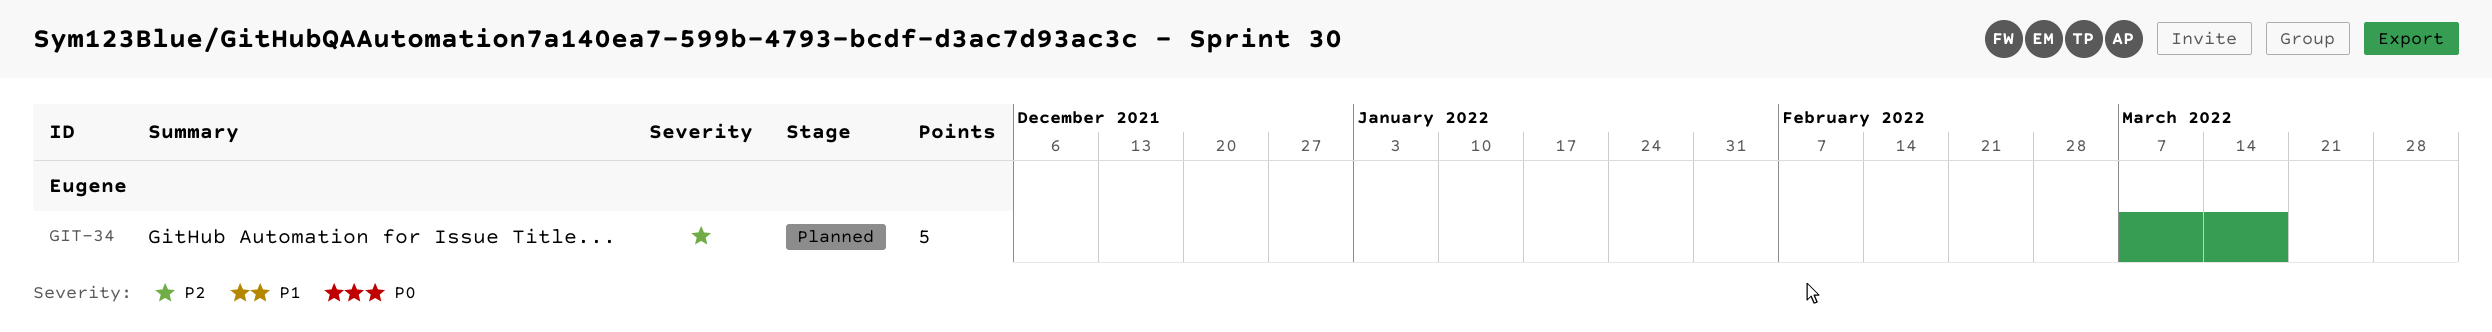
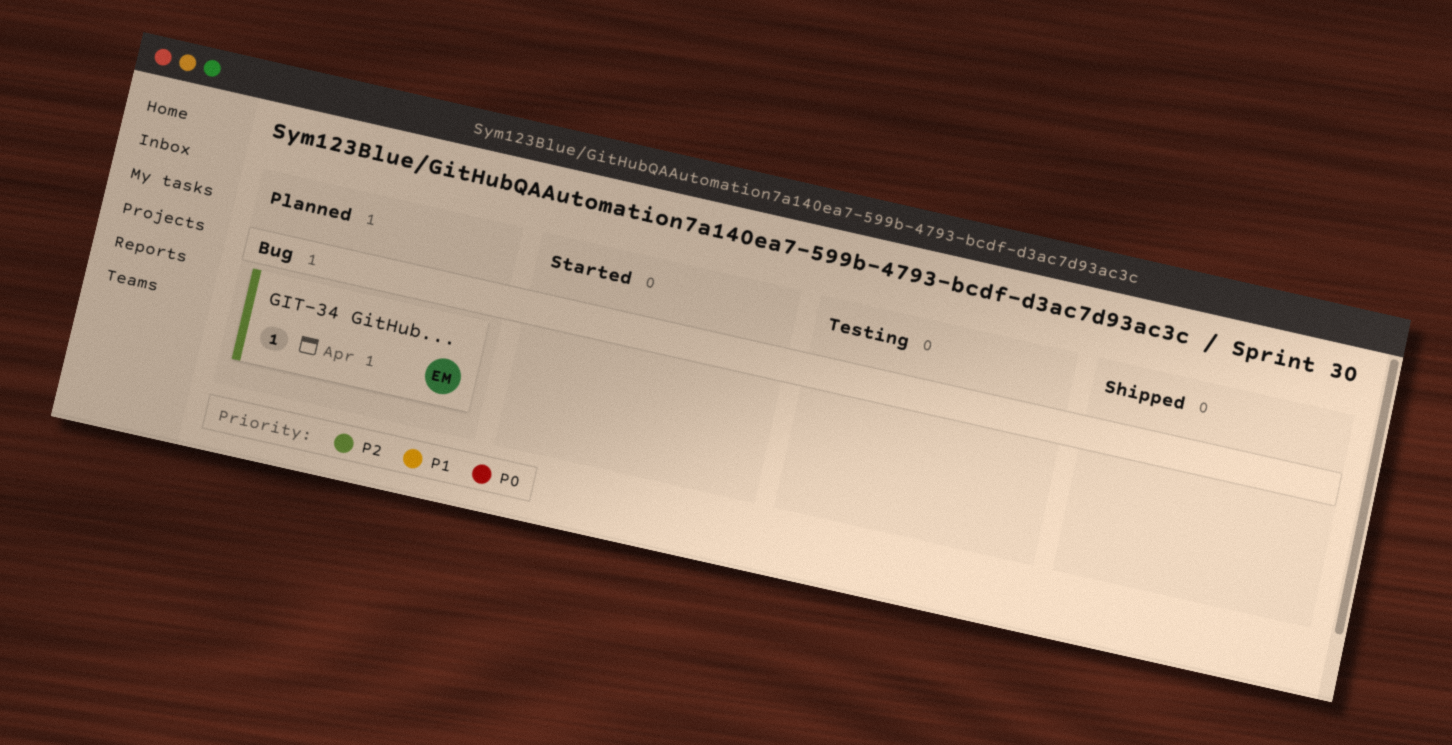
GIT-34, estimate: 5 -> 1
GIT-34, due: Mar 18 -> Apr 1

